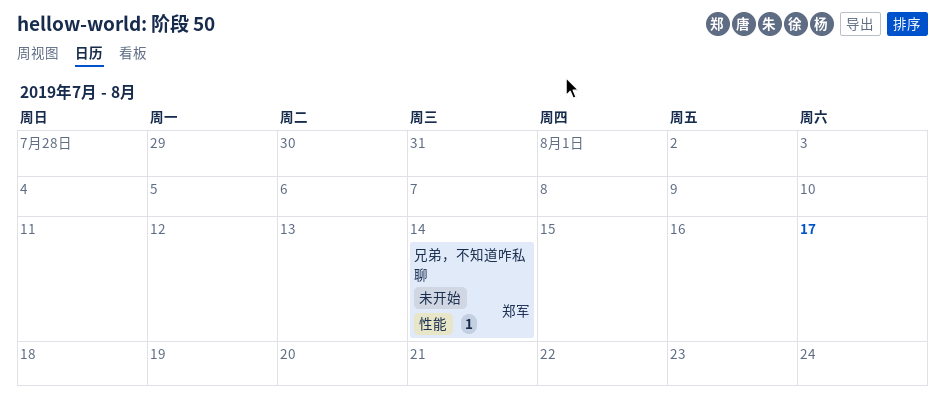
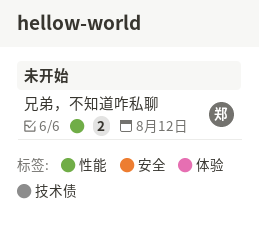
兄弟，不知道咋私聊, estimate: 1 -> 2
兄弟，不知道咋私聊, due: Aug 14 -> Aug 12

